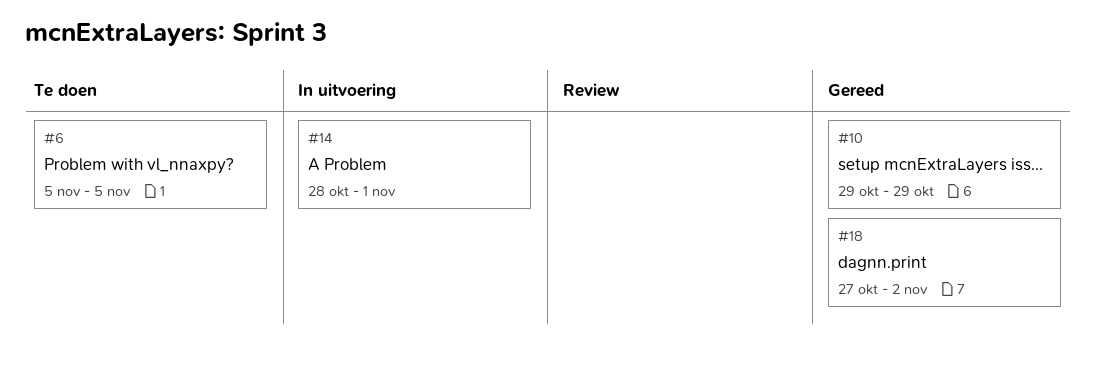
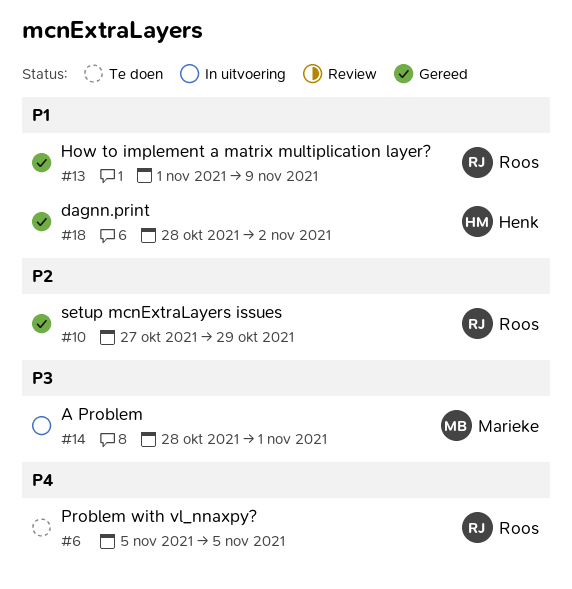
#10, start: Oct 29 -> Oct 27
#13: none -> present
#18, start: Oct 27 -> Oct 28

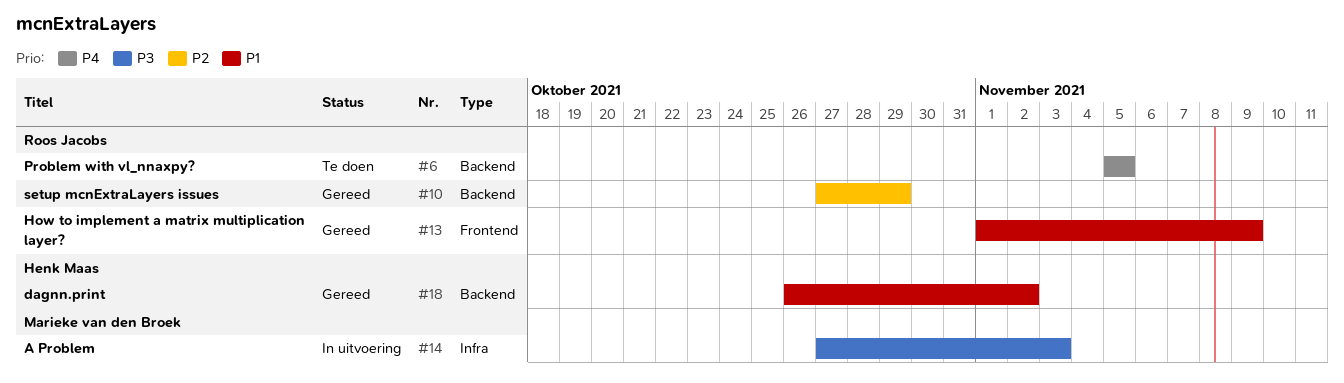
#14, start: Oct 28 -> Oct 27
#14, due: Nov 1 -> Nov 3
#18, start: Oct 28 -> Oct 26

